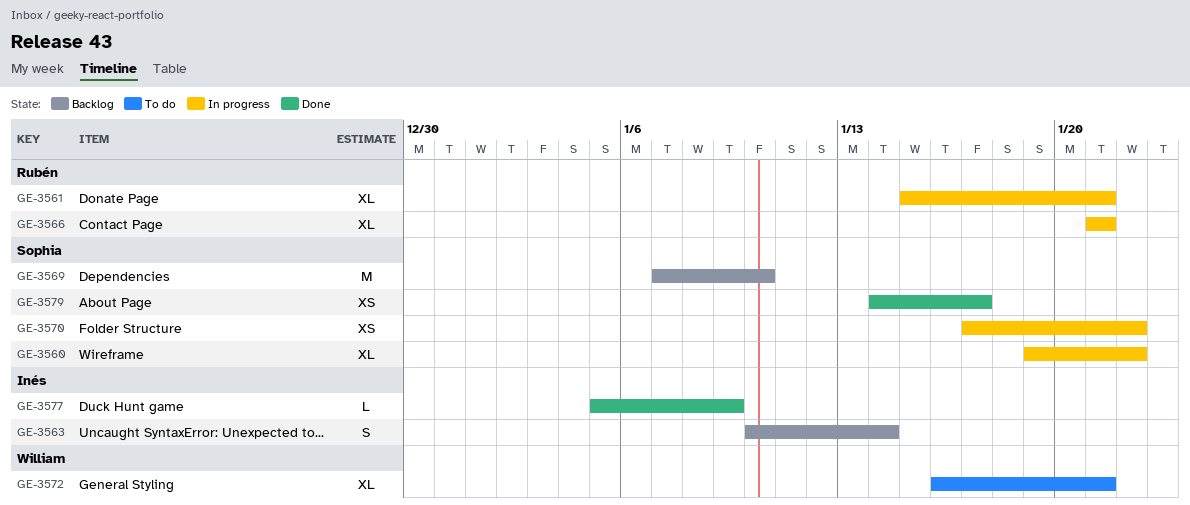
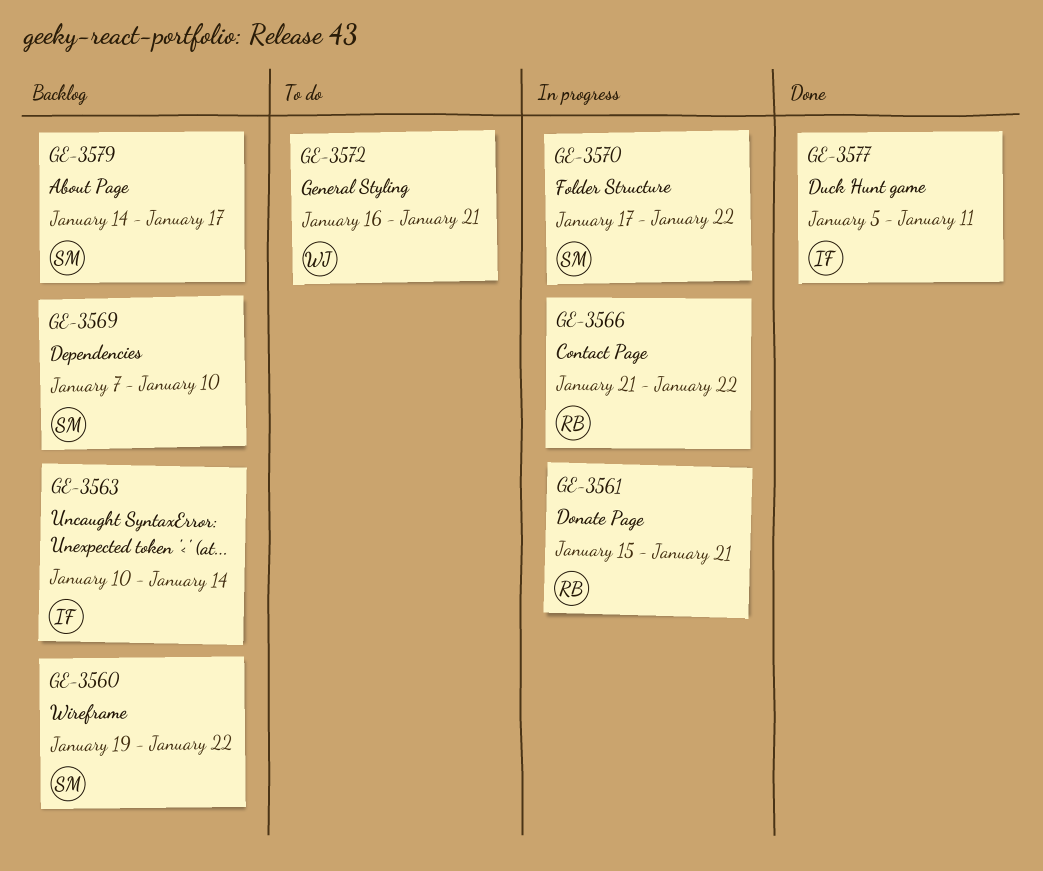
GE-3560, status: In progress -> Backlog
GE-3566, due: Jan 21 -> Jan 22
GE-3577, due: Jan 9 -> Jan 11
GE-3579, status: Done -> Backlog

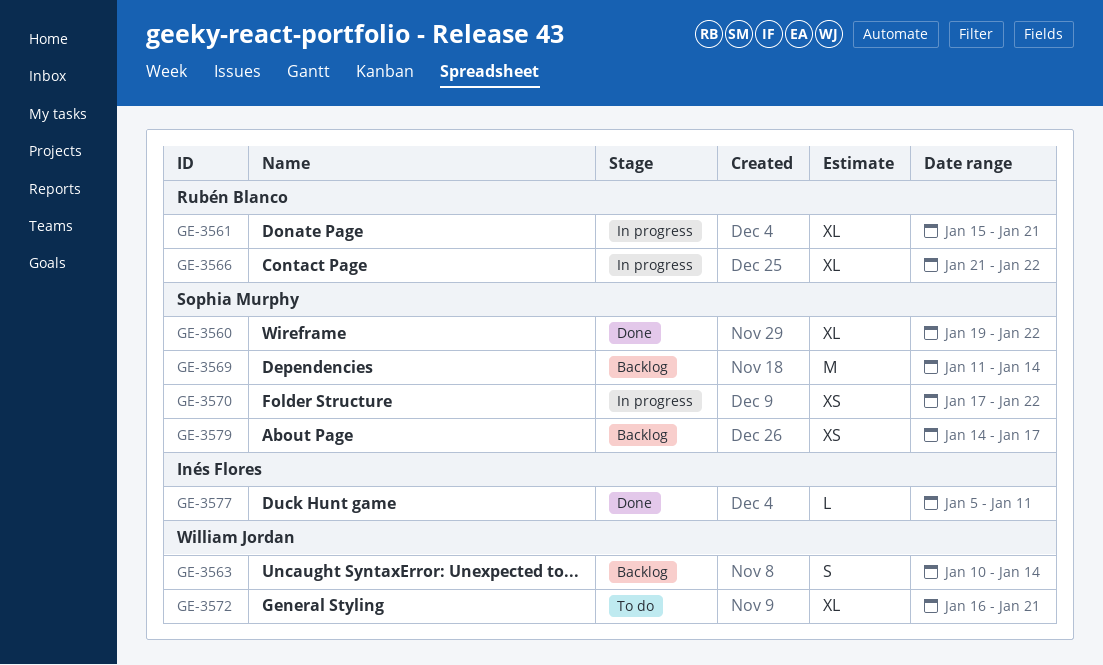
GE-3560, status: Backlog -> Done
GE-3563, owner: Inés Flores -> William Jordan
GE-3569, start: Jan 7 -> Jan 11
GE-3569, due: Jan 10 -> Jan 14

